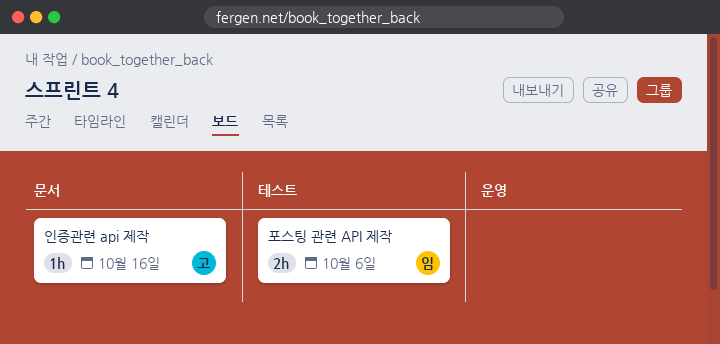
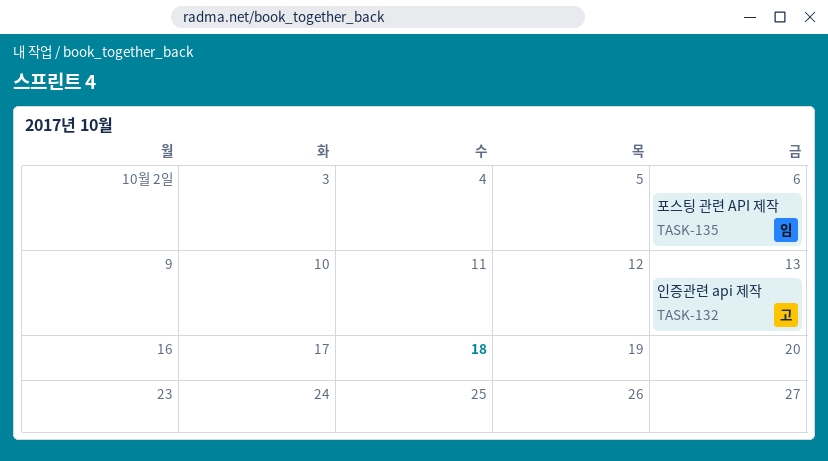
인증관련 api 제작, due: Oct 16 -> Oct 13

